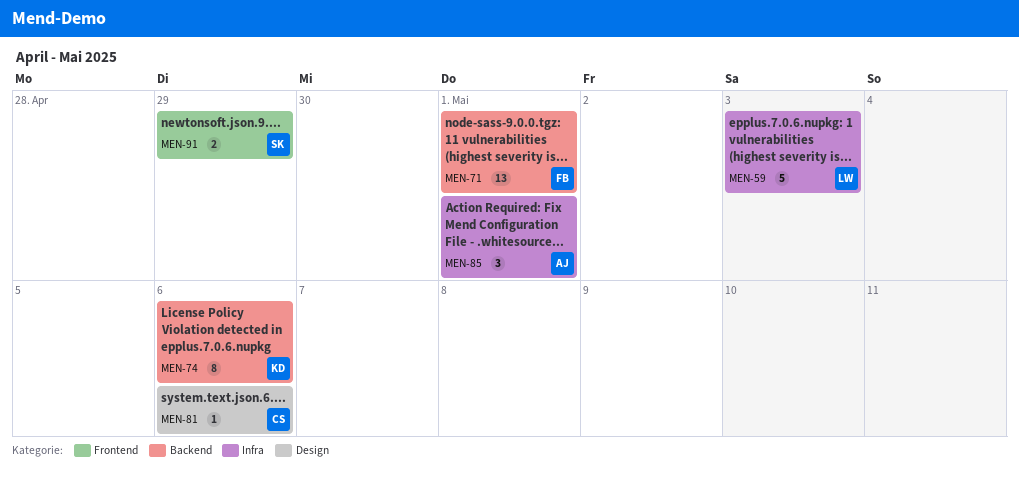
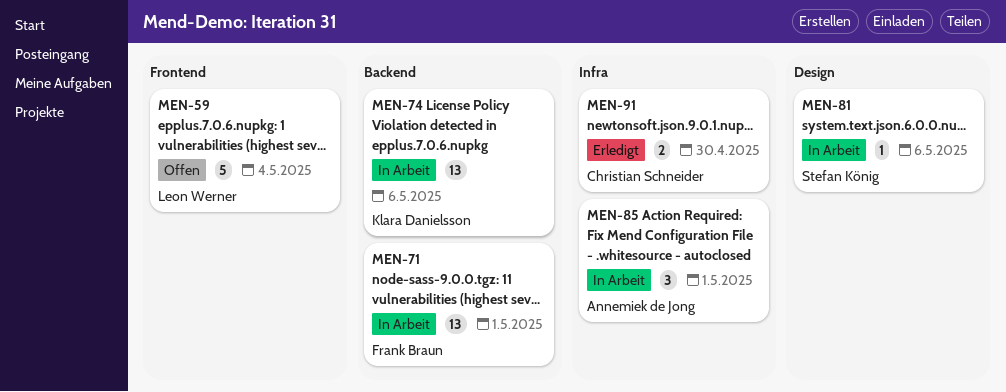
MEN-59, label: Infra -> Frontend
MEN-59, due: May 3 -> May 4
MEN-74, estimate: 8 -> 13
MEN-81, owner: Christian Schneider -> Stefan König
MEN-91, owner: Stefan König -> Christian Schneider
MEN-91, label: Frontend -> Infra
MEN-91, due: Apr 29 -> Apr 30

